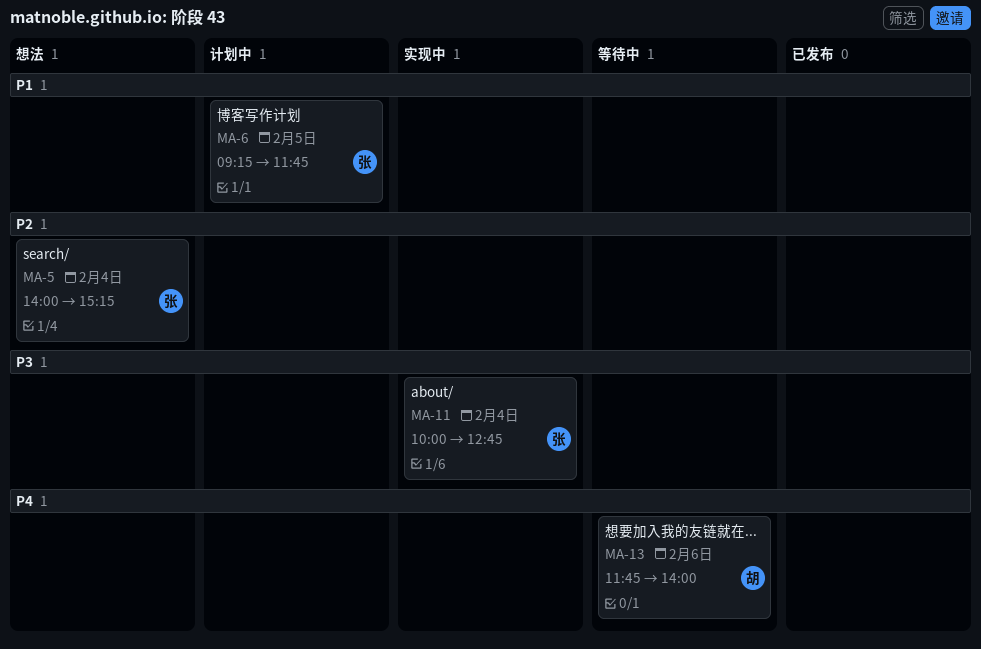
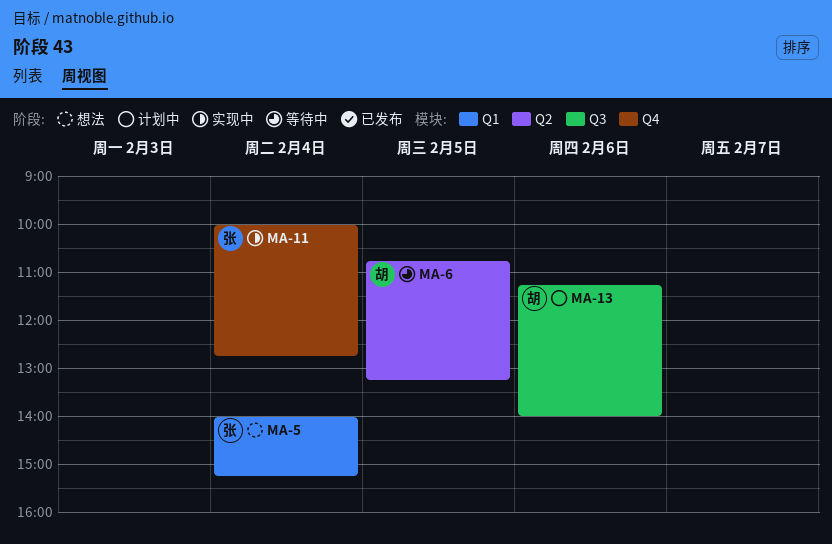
MA-6, status: 计划中 -> 等待中
MA-6, owner: 张 -> 胡
MA-6, begins: 09:15 -> 10:45
MA-6, ends: 11:45 -> 13:15
MA-13, status: 等待中 -> 计划中
MA-13, begins: 11:45 -> 11:15

